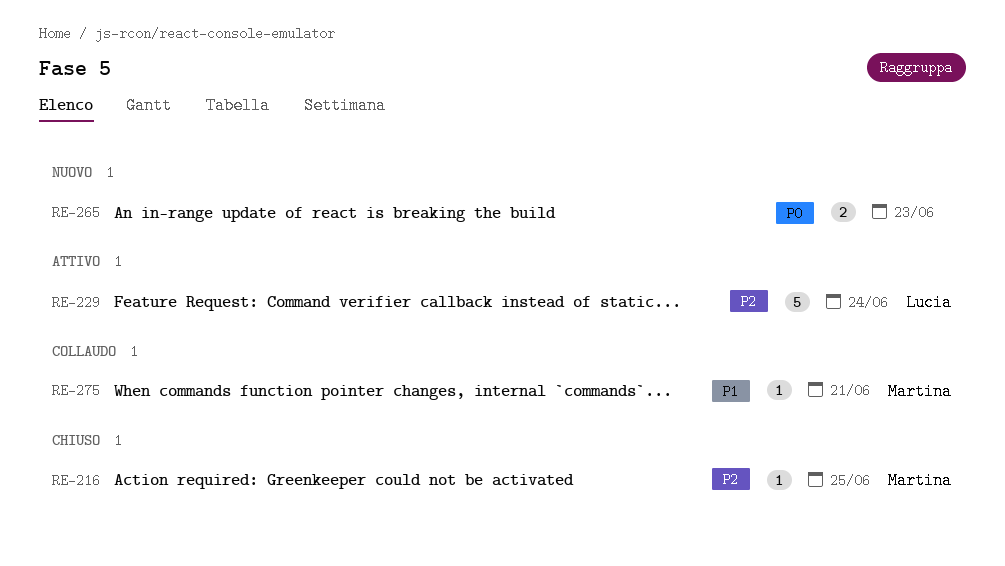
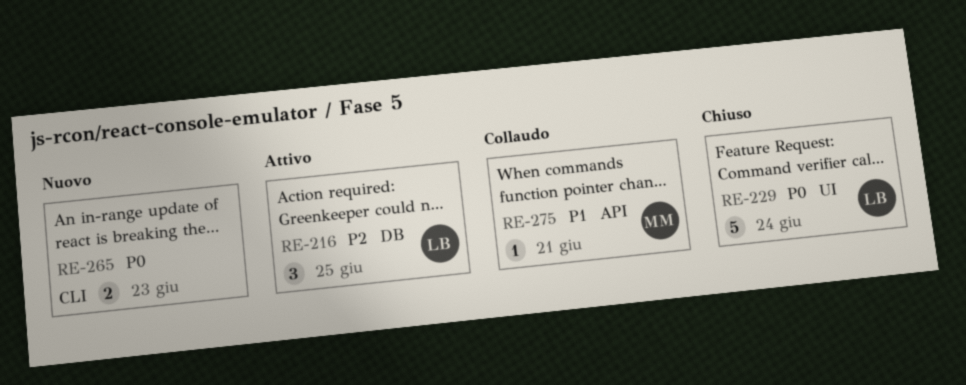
RE-216, status: Chiuso -> Attivo
RE-216, owner: Martina -> Lucia
RE-216, estimate: 1 -> 3
RE-229, status: Attivo -> Chiuso
RE-229, priority: P2 -> P0

